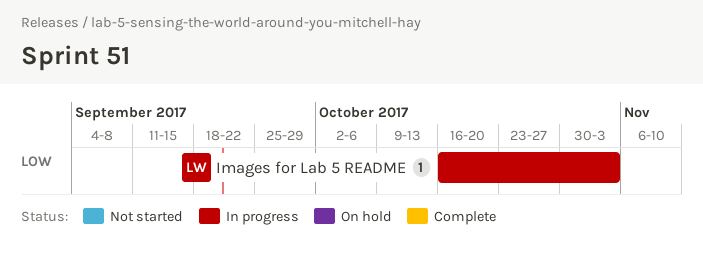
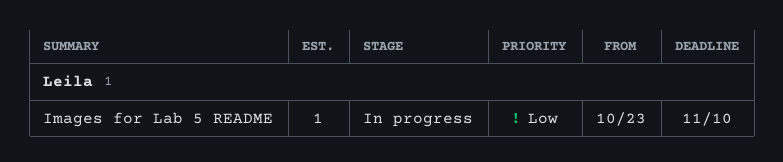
Images for Lab 5 README, start: Oct 16 -> Oct 23
Images for Lab 5 README, due: Nov 3 -> Nov 10

